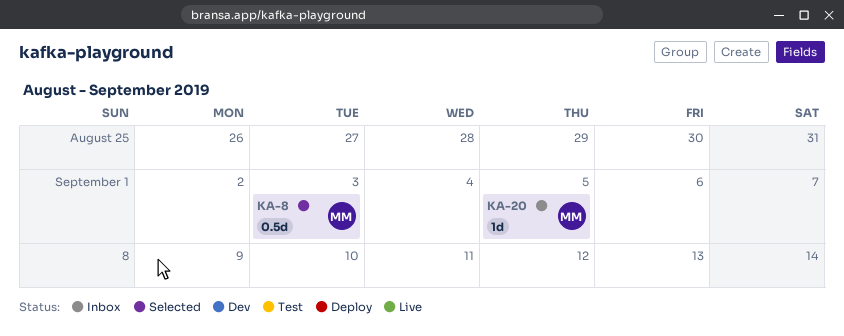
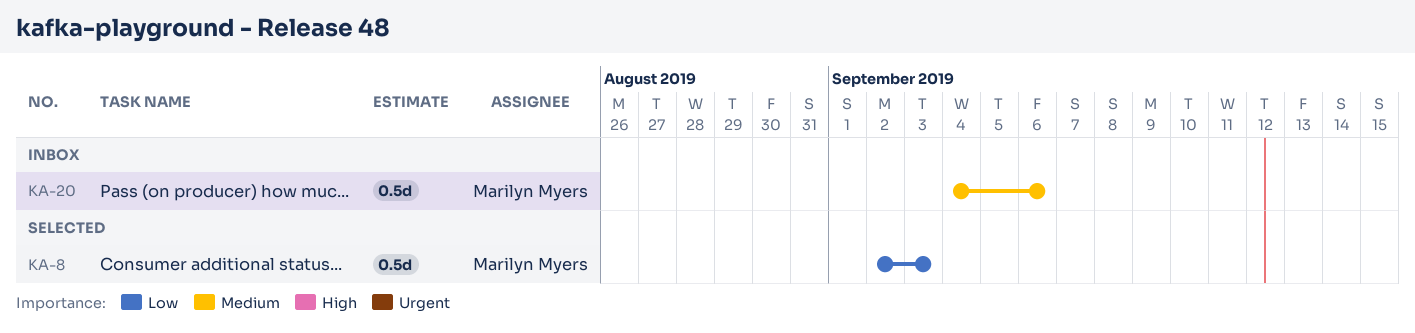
KA-20, estimate: 1d -> 0.5d
KA-20, due: Sep 5 -> Sep 6

